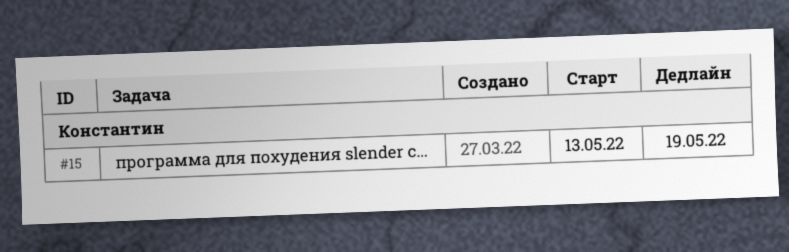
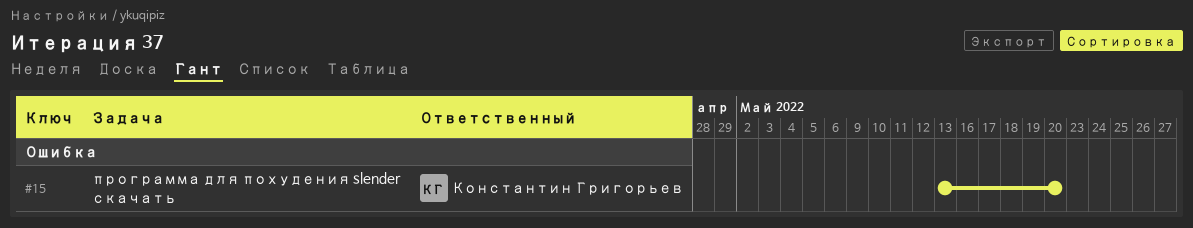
#15, due: May 19 -> May 20

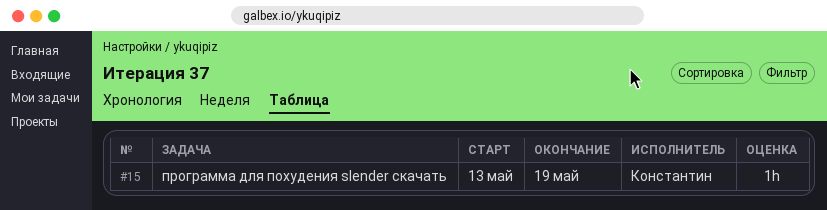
#15, due: May 20 -> May 19

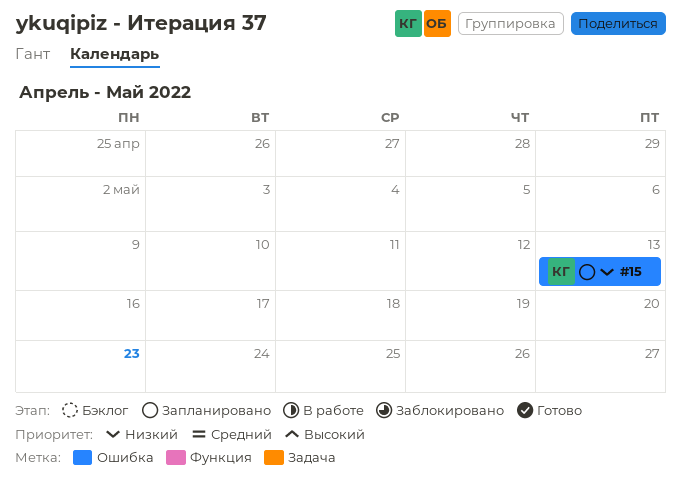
#15, due: May 19 -> May 13

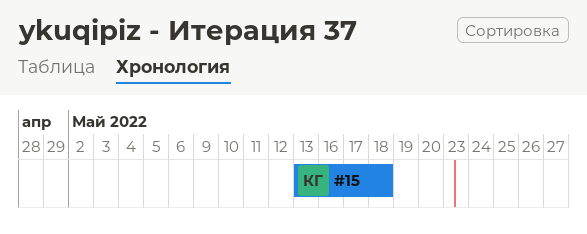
#15, due: May 13 -> May 18

